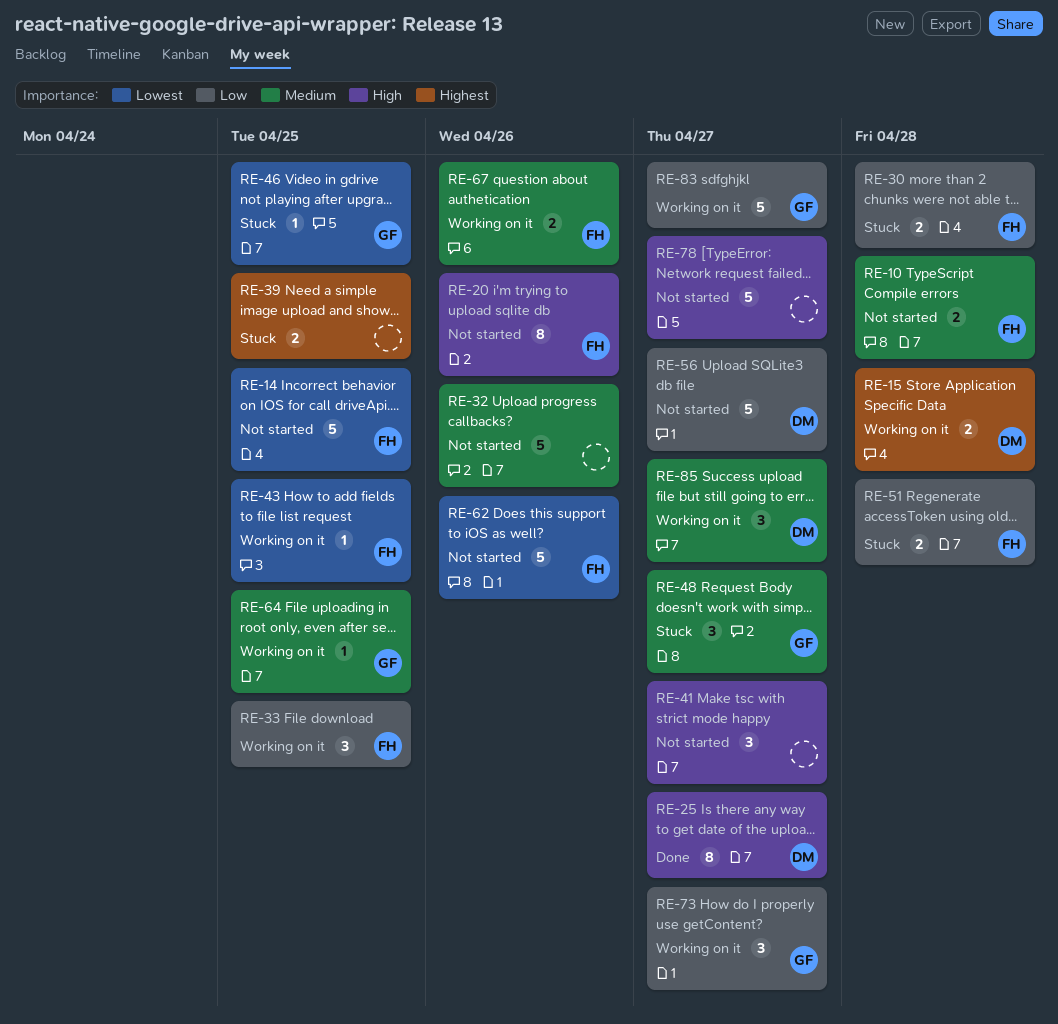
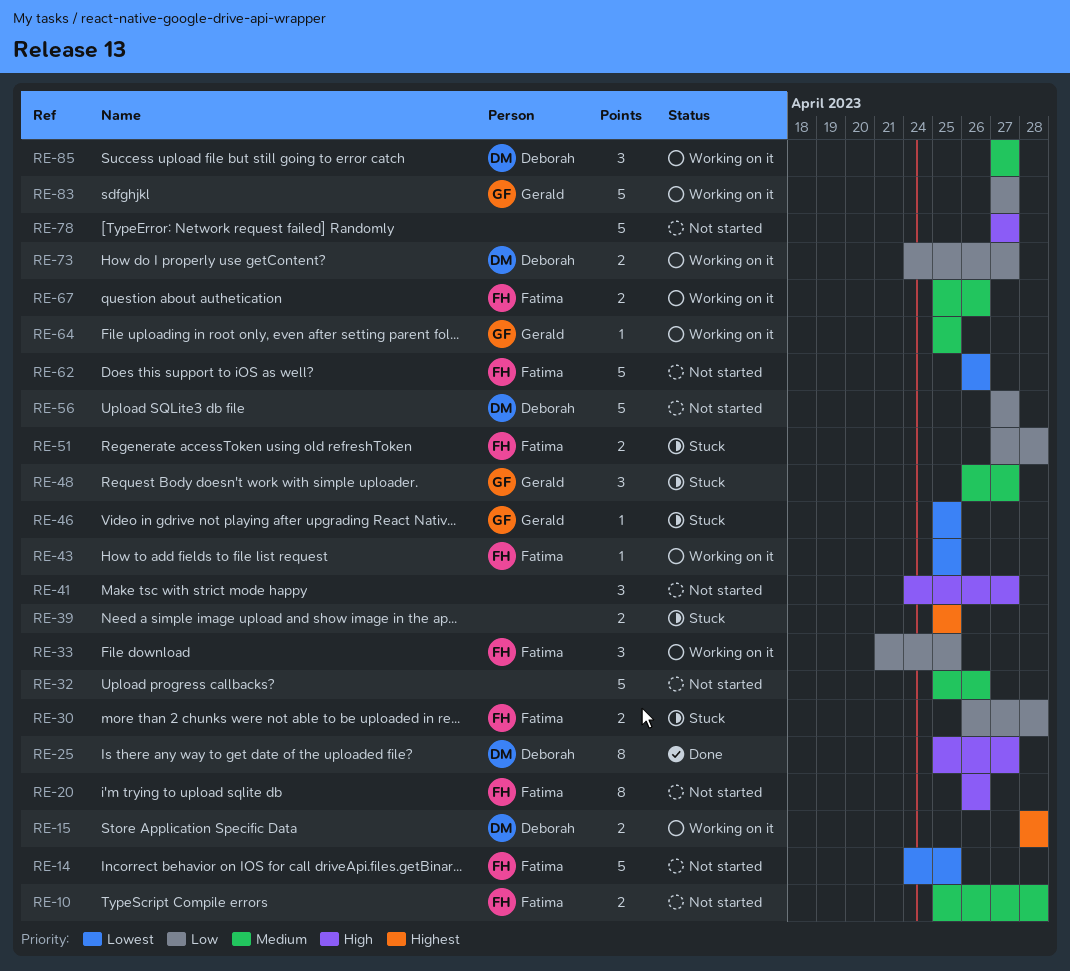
RE-73, owner: Gerald -> Deborah
RE-73, estimate: 3 -> 2

